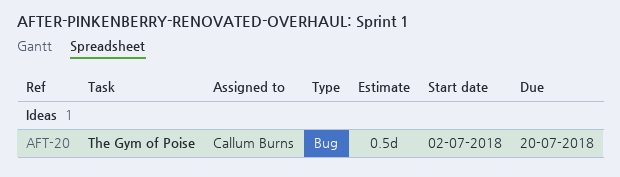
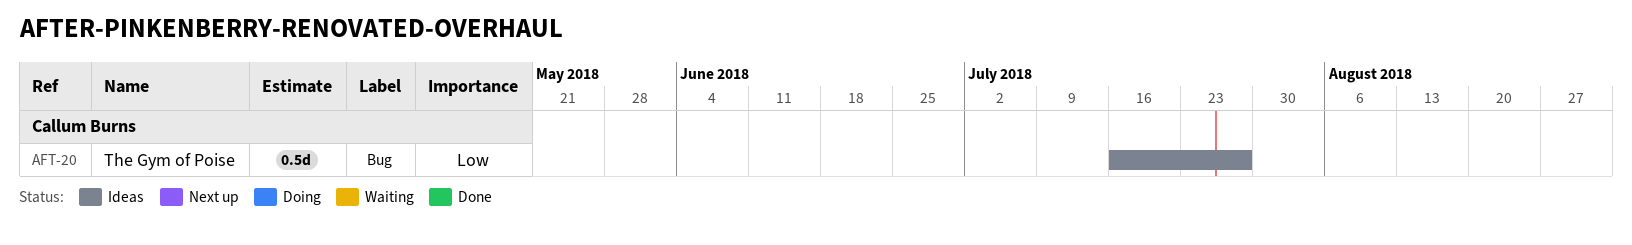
AFT-20, start: Jul 2 -> Jul 16
AFT-20, due: Jul 20 -> Jul 27

